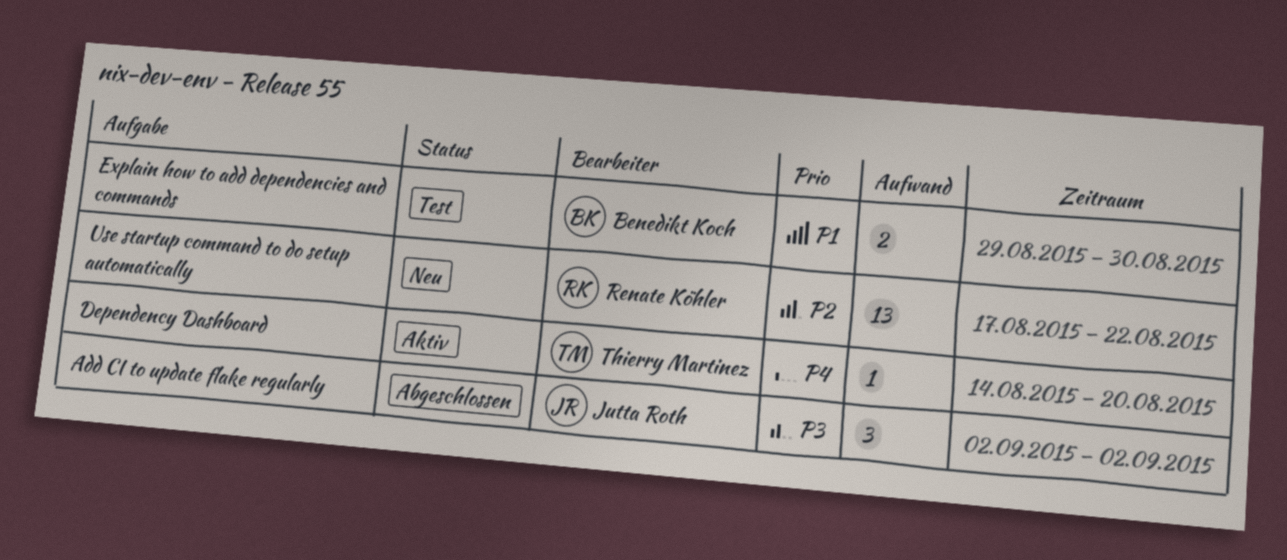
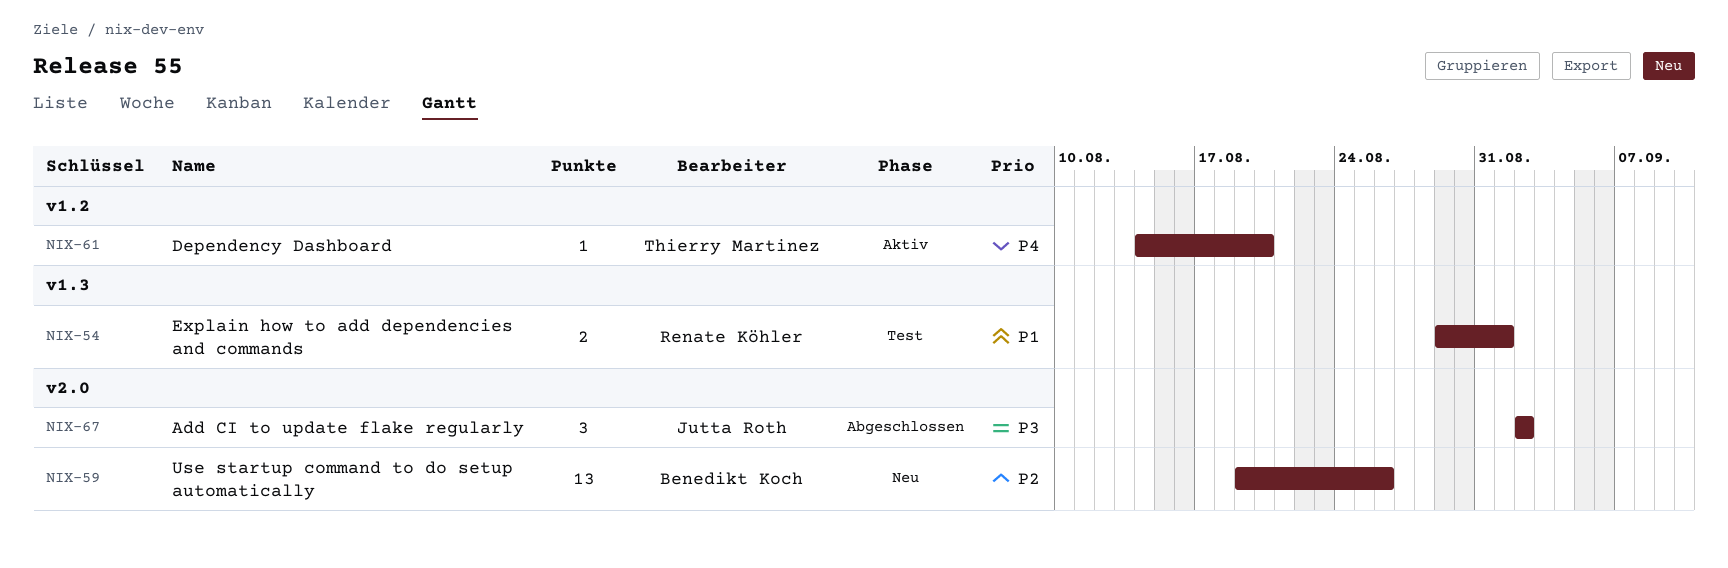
Explain how to add dependencies and commands, owner: Benedikt Koch -> Renate Köhler
Explain how to add dependencies and commands, due: Aug 30 -> Sep 1
Use startup command to do setup automatically, owner: Renate Köhler -> Benedikt Koch
Use startup command to do setup automatically, start: Aug 17 -> Aug 19
Use startup command to do setup automatically, due: Aug 22 -> Aug 26

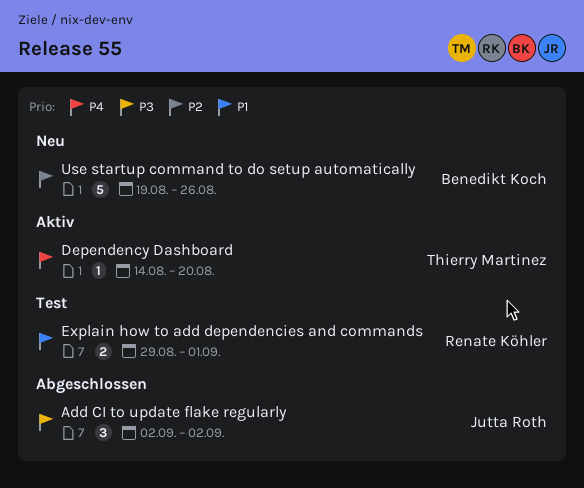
Use startup command to do setup automatically, estimate: 13 -> 5

